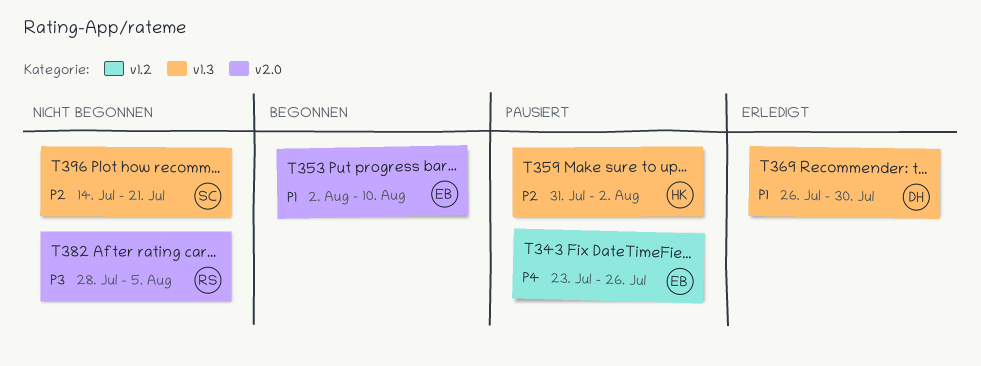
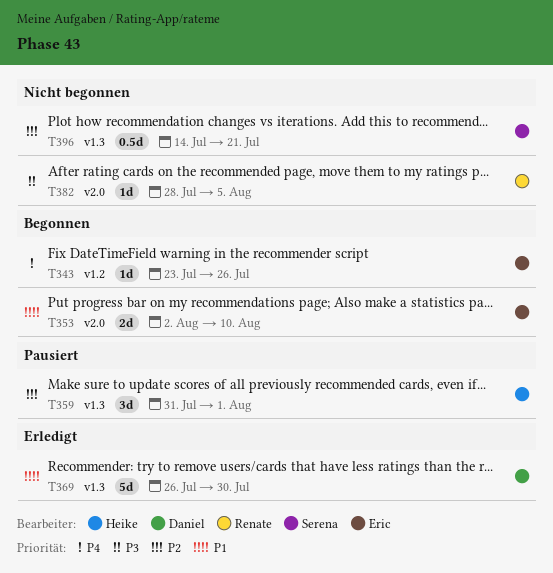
T343, status: Pausiert -> Begonnen
T359, due: Aug 2 -> Aug 1

